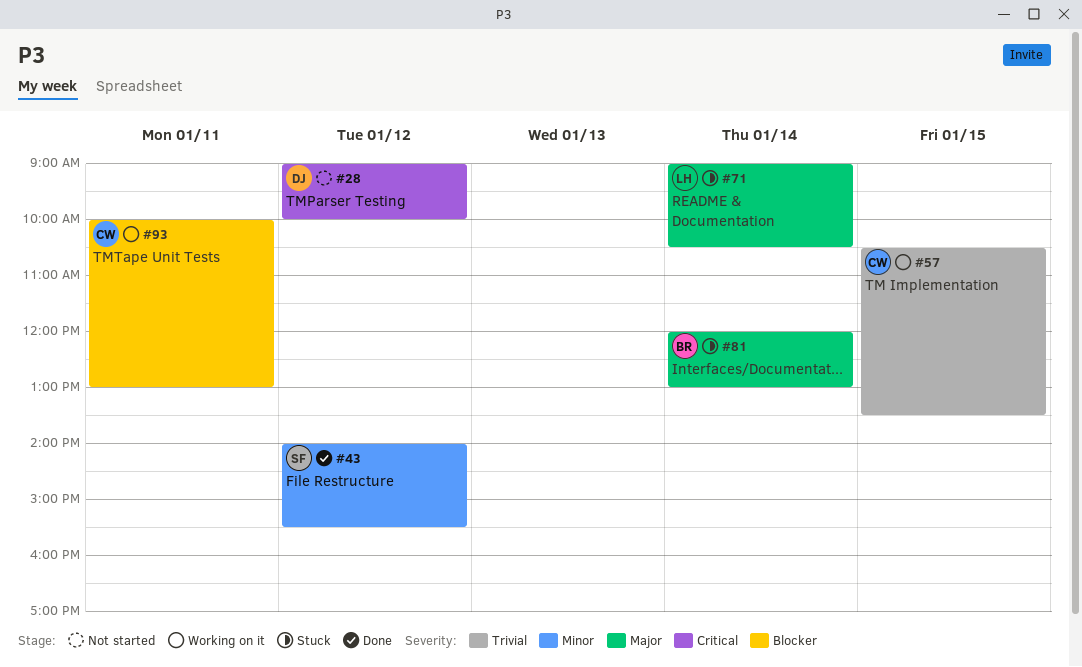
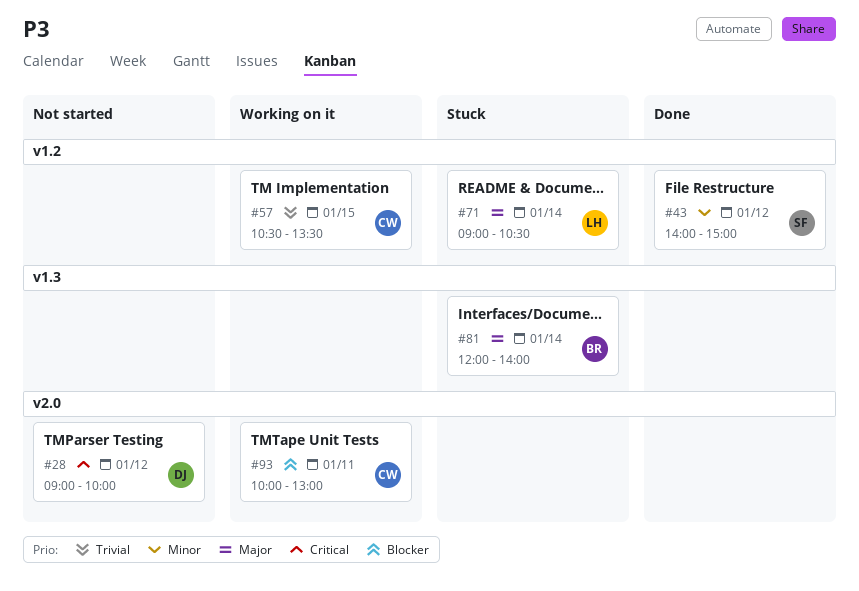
#43, ends: 15:30 -> 15:00
#81, ends: 13:00 -> 14:00

